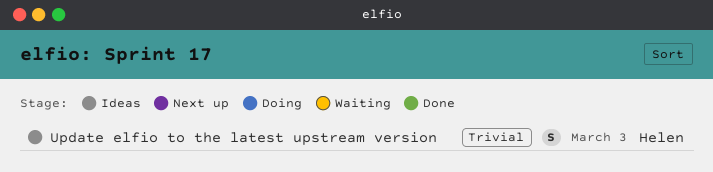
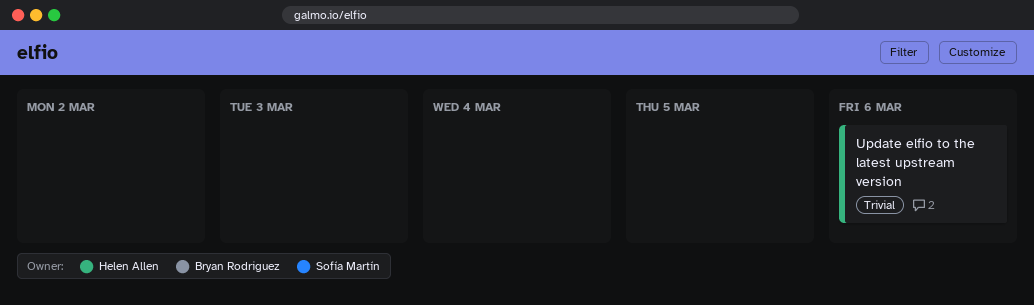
Update elfio to the latest upstream version, due: Mar 3 -> Mar 6

